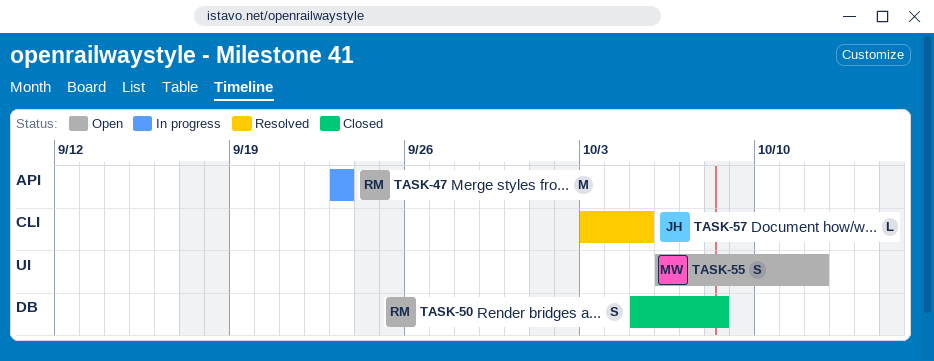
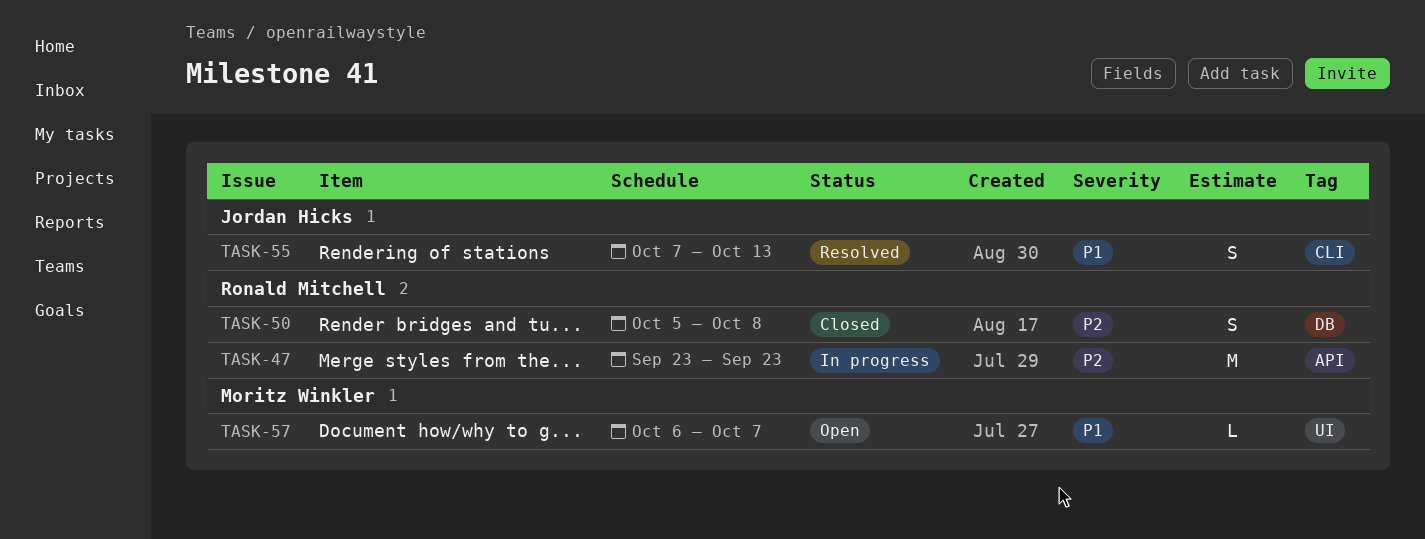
TASK-55, status: Open -> Resolved
TASK-55, owner: Moritz Winkler -> Jordan Hicks
TASK-55, label: UI -> CLI
TASK-55, start: Oct 6 -> Oct 7
TASK-55, due: Oct 12 -> Oct 13
TASK-57, status: Resolved -> Open
TASK-57, owner: Jordan Hicks -> Moritz Winkler
TASK-57, label: CLI -> UI
TASK-57, start: Oct 3 -> Oct 6
TASK-57, due: Oct 5 -> Oct 7

